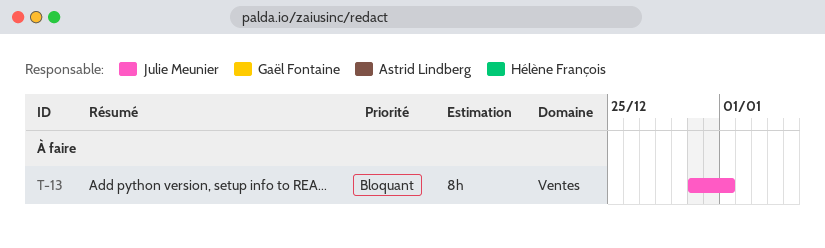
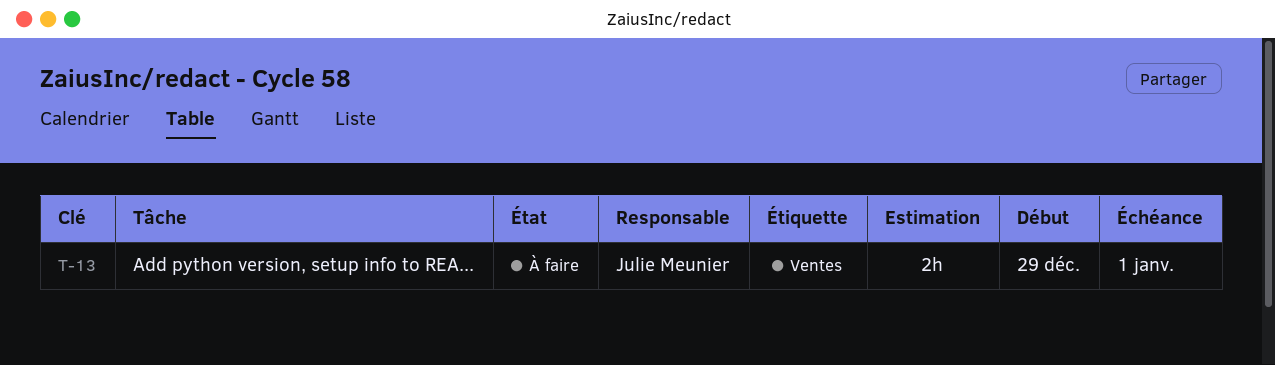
T-13, estimate: 8h -> 2h
T-13, start: Dec 30 -> Dec 29

